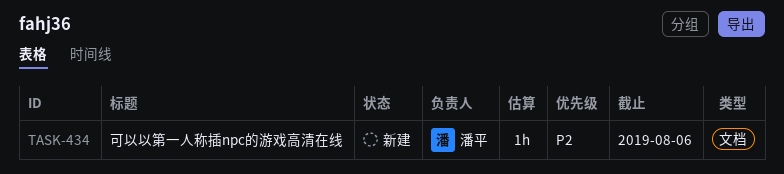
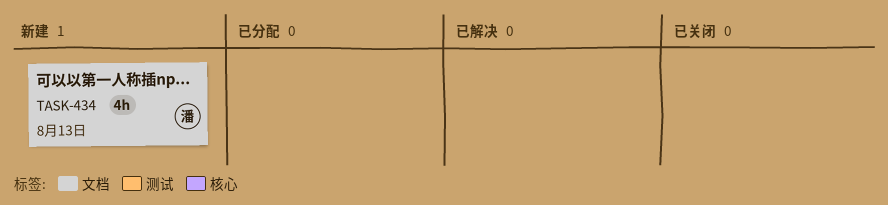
TASK-434, estimate: 1h -> 4h
TASK-434, due: Aug 6 -> Aug 13

